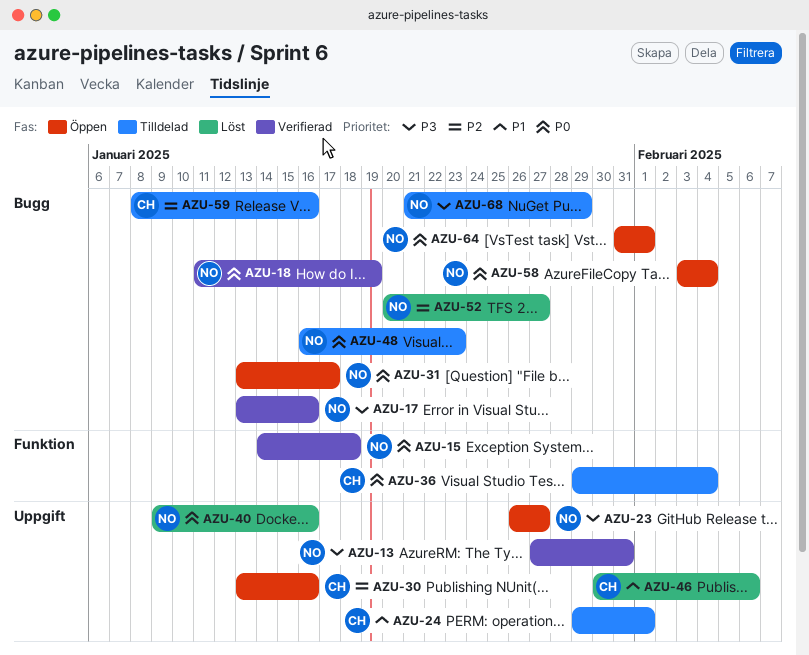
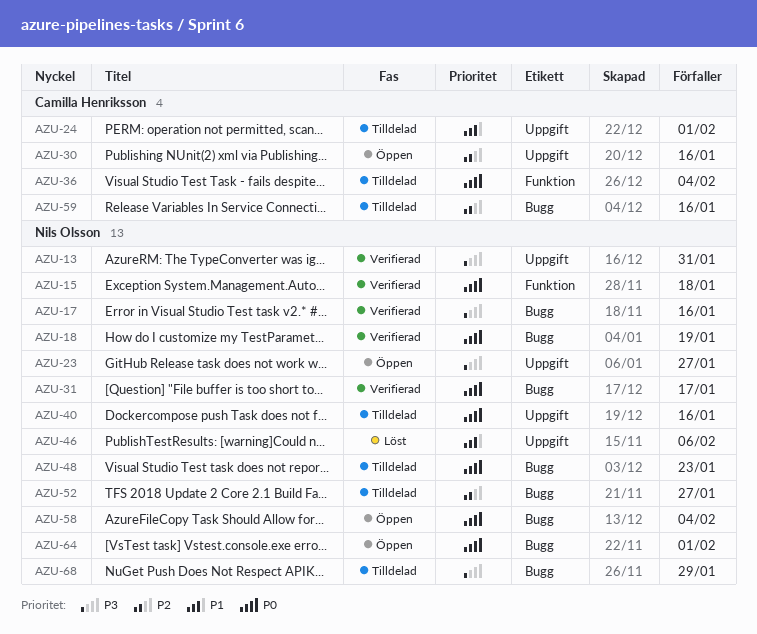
AZU-31, status: Öppen -> Verifierad
AZU-40, status: Löst -> Tilldelad
AZU-46, owner: Camilla Henriksson -> Nils Olsson
AZU-52, status: Löst -> Tilldelad

